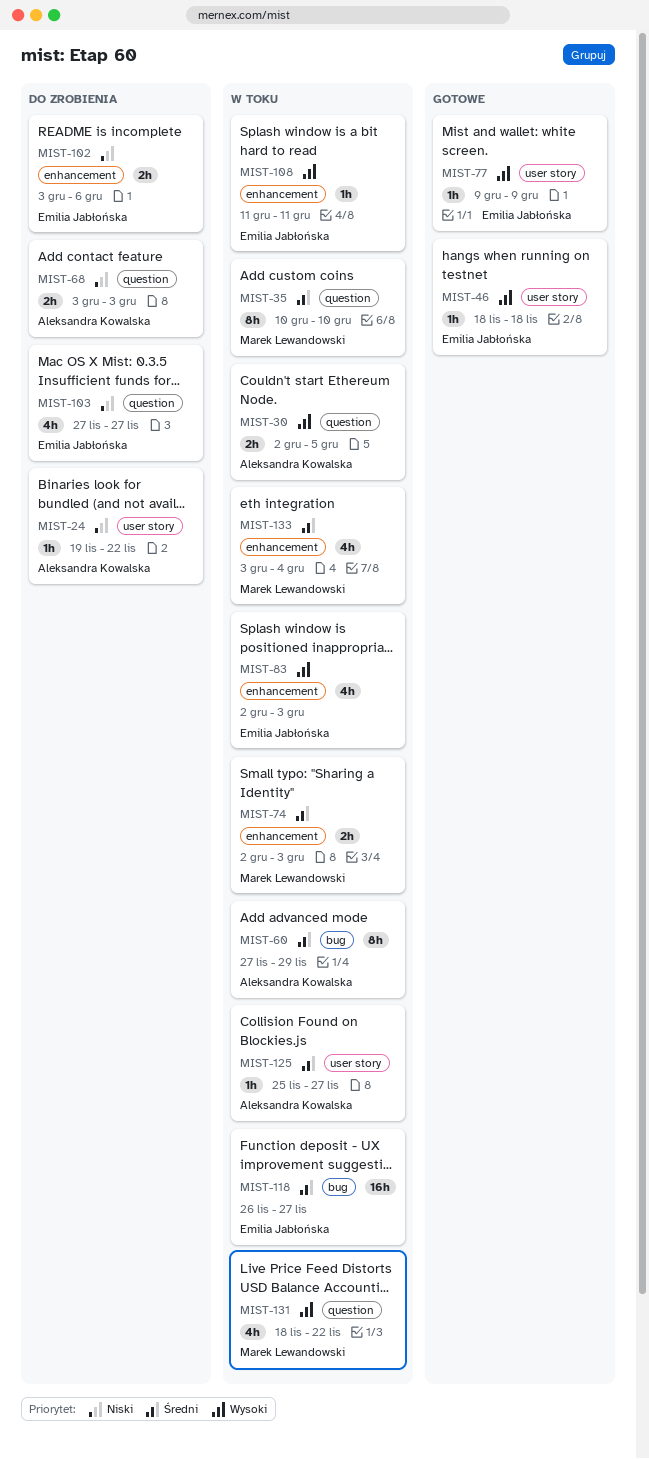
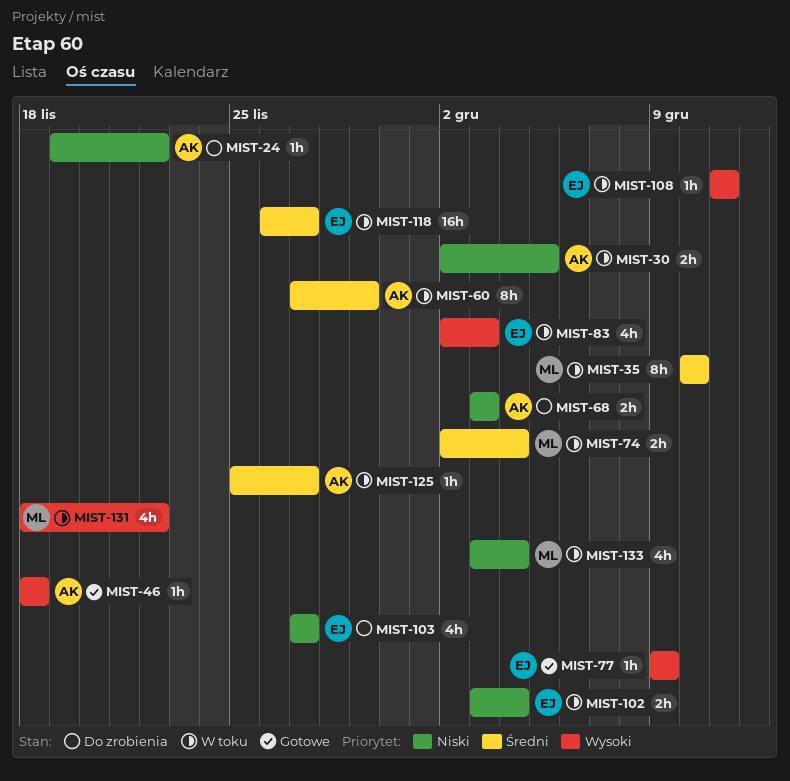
MIST-30, priority: Wysoki -> Niski
MIST-46, owner: Emilia Jabłońska -> Aleksandra Kowalska
MIST-74, due: Dec 3 -> Dec 4
MIST-102, status: Do zrobienia -> W toku
MIST-102, due: Dec 6 -> Dec 4
MIST-133, priority: Średni -> Niski

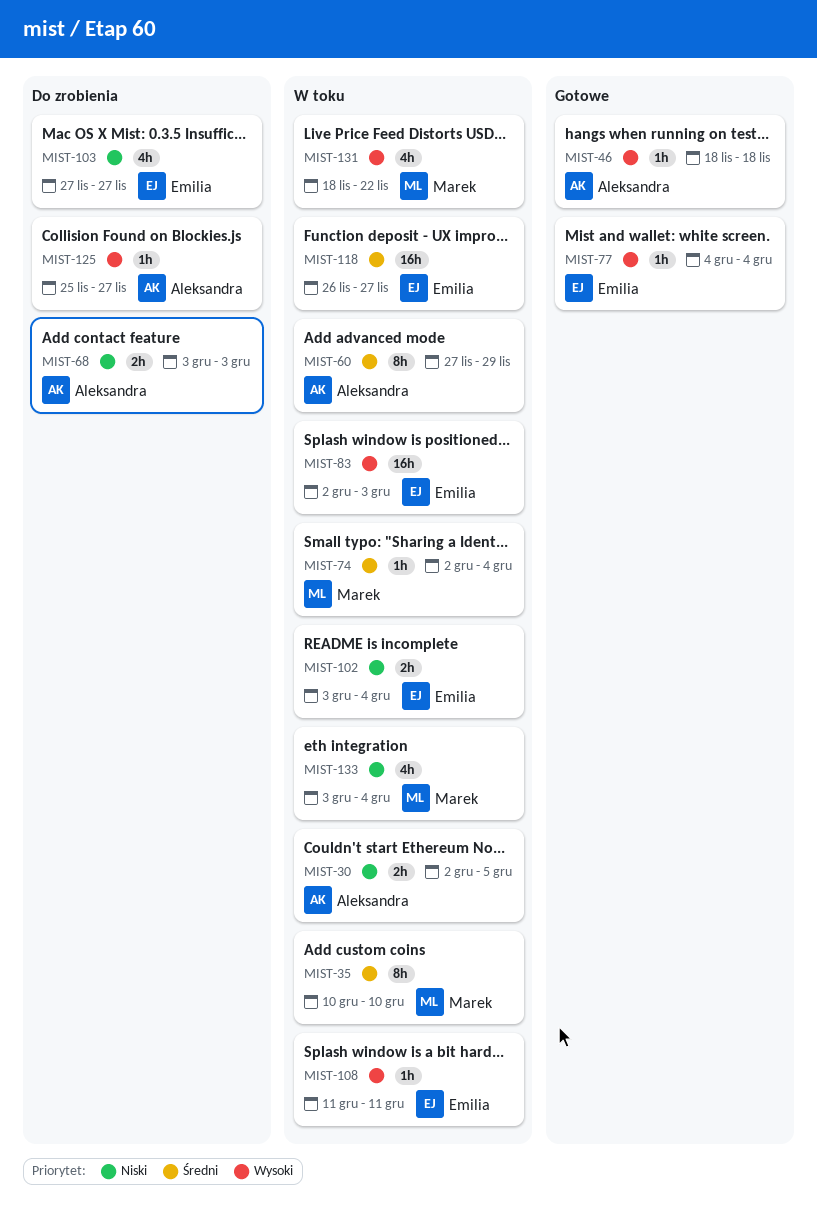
MIST-24: present -> none
MIST-74, estimate: 2h -> 1h
MIST-77, start: Dec 9 -> Dec 4
MIST-77, due: Dec 9 -> Dec 4
MIST-83, estimate: 4h -> 16h
MIST-125, status: W toku -> Do zrobienia
MIST-125, priority: Średni -> Wysoki

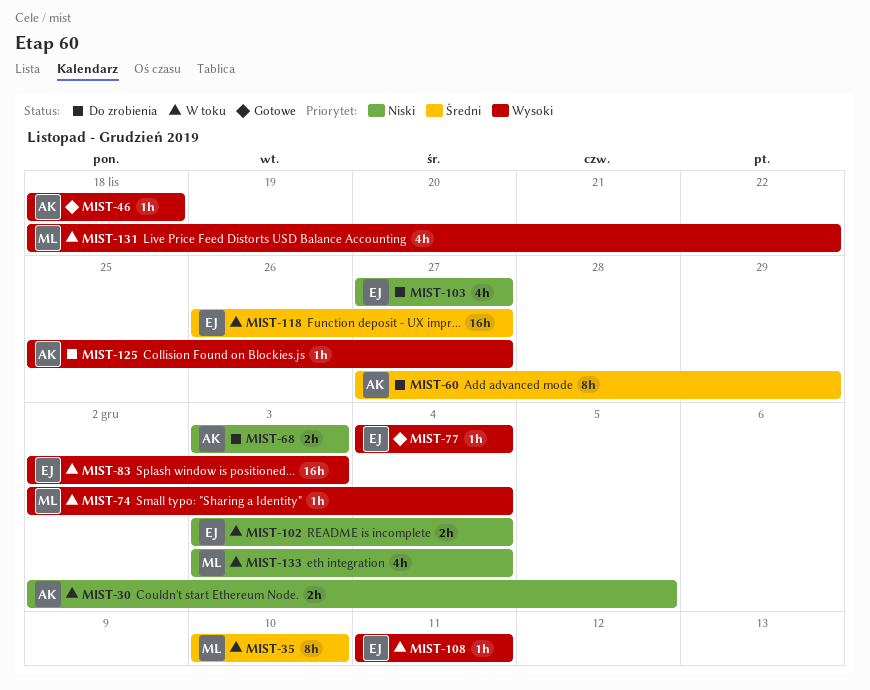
MIST-60, status: W toku -> Do zrobienia
MIST-74, priority: Średni -> Wysoki

